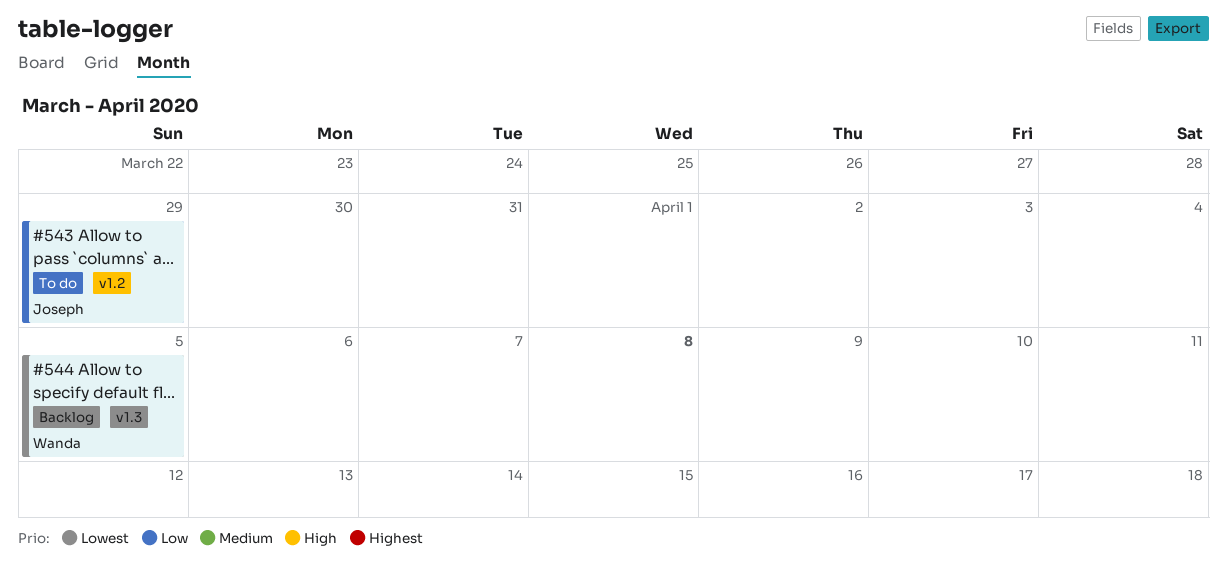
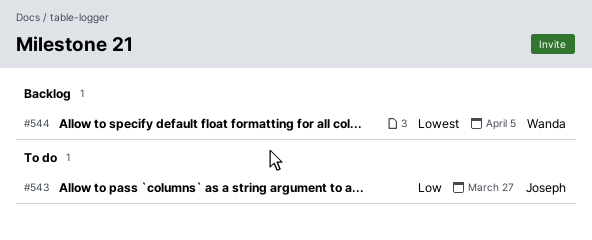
#543, due: Mar 29 -> Mar 27

